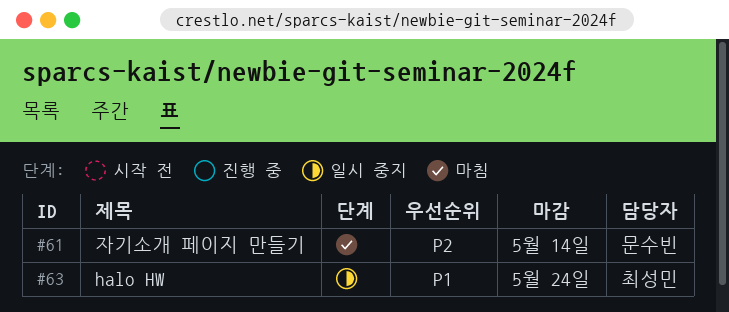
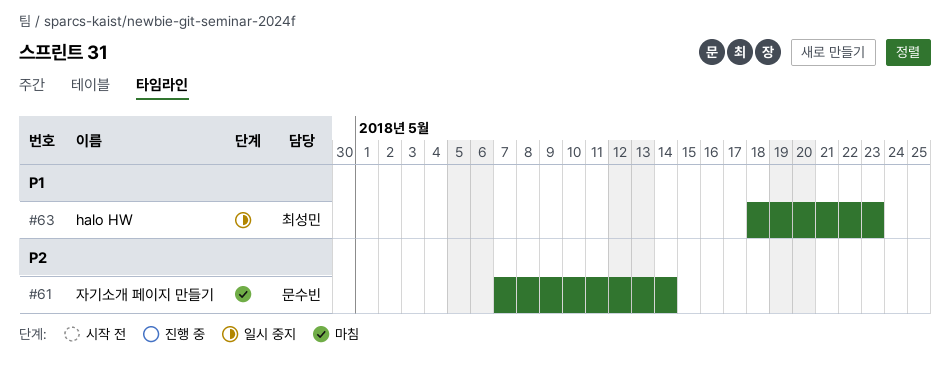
#63, due: May 24 -> May 23

